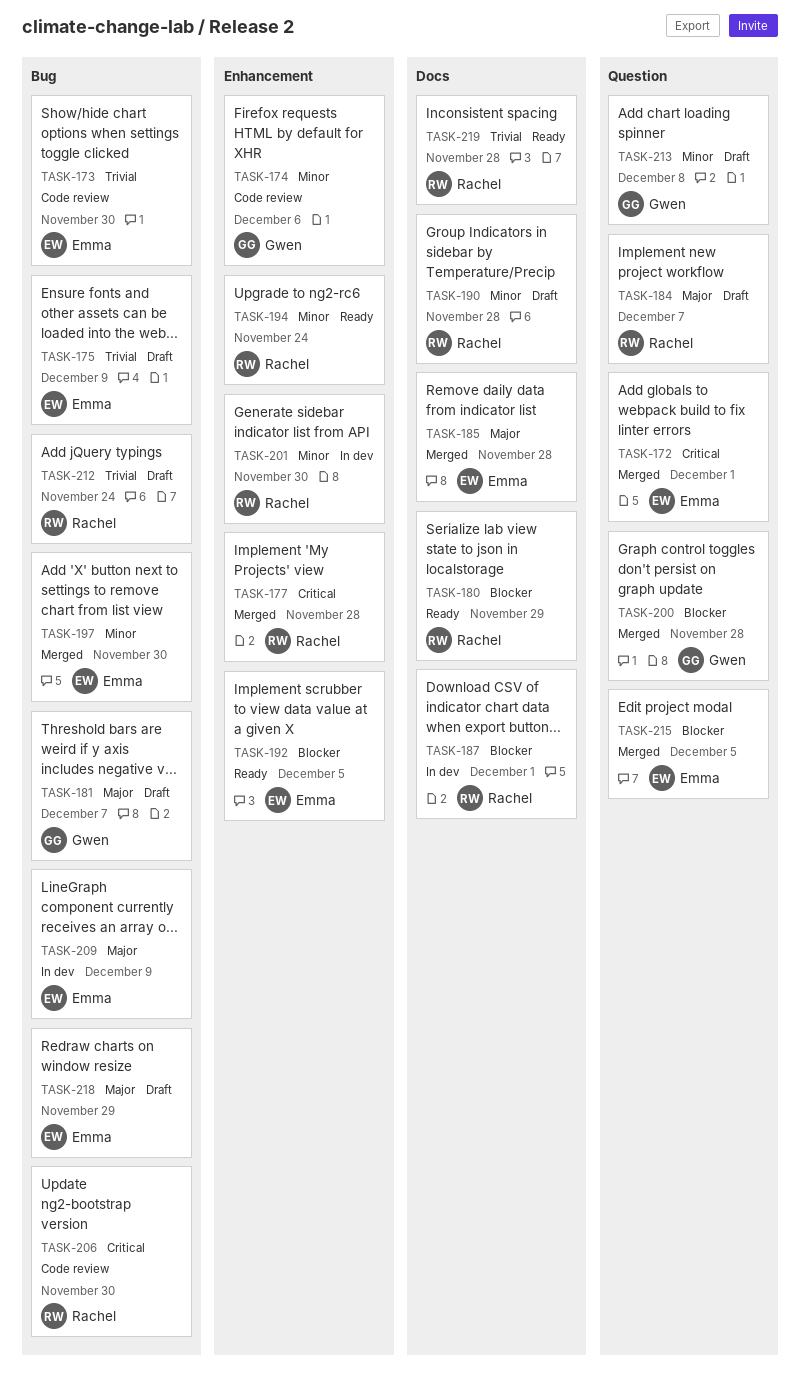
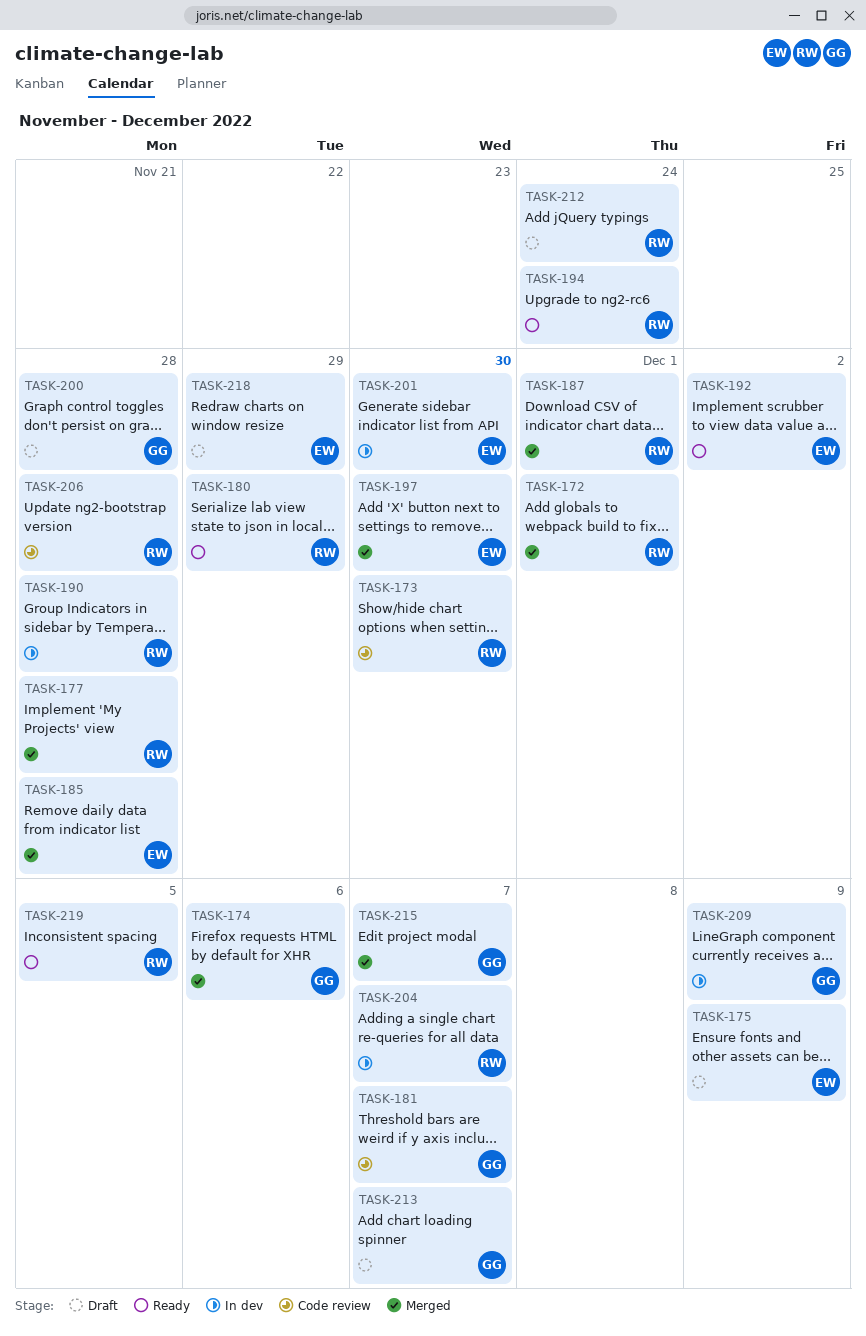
TASK-172, owner: Emma -> Rachel
TASK-173, owner: Emma -> Rachel
TASK-174, status: Code review -> Merged
TASK-181, status: Draft -> Code review
TASK-184: present -> none
TASK-187, status: In dev -> Merged
TASK-190, status: Draft -> In dev
TASK-192, due: Dec 5 -> Dec 2
TASK-200, status: Merged -> Draft
TASK-201, owner: Rachel -> Emma
TASK-204: none -> present
TASK-206, due: Nov 30 -> Nov 28
TASK-209, owner: Emma -> Gwen
TASK-213, due: Dec 8 -> Dec 7
TASK-215, owner: Emma -> Gwen
TASK-215, due: Dec 5 -> Dec 7
TASK-219, due: Nov 28 -> Dec 5

